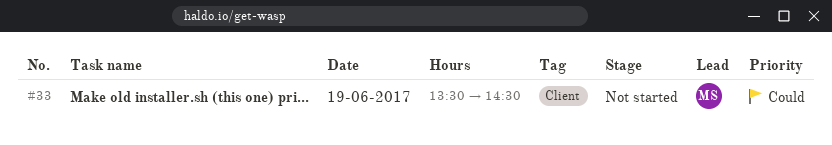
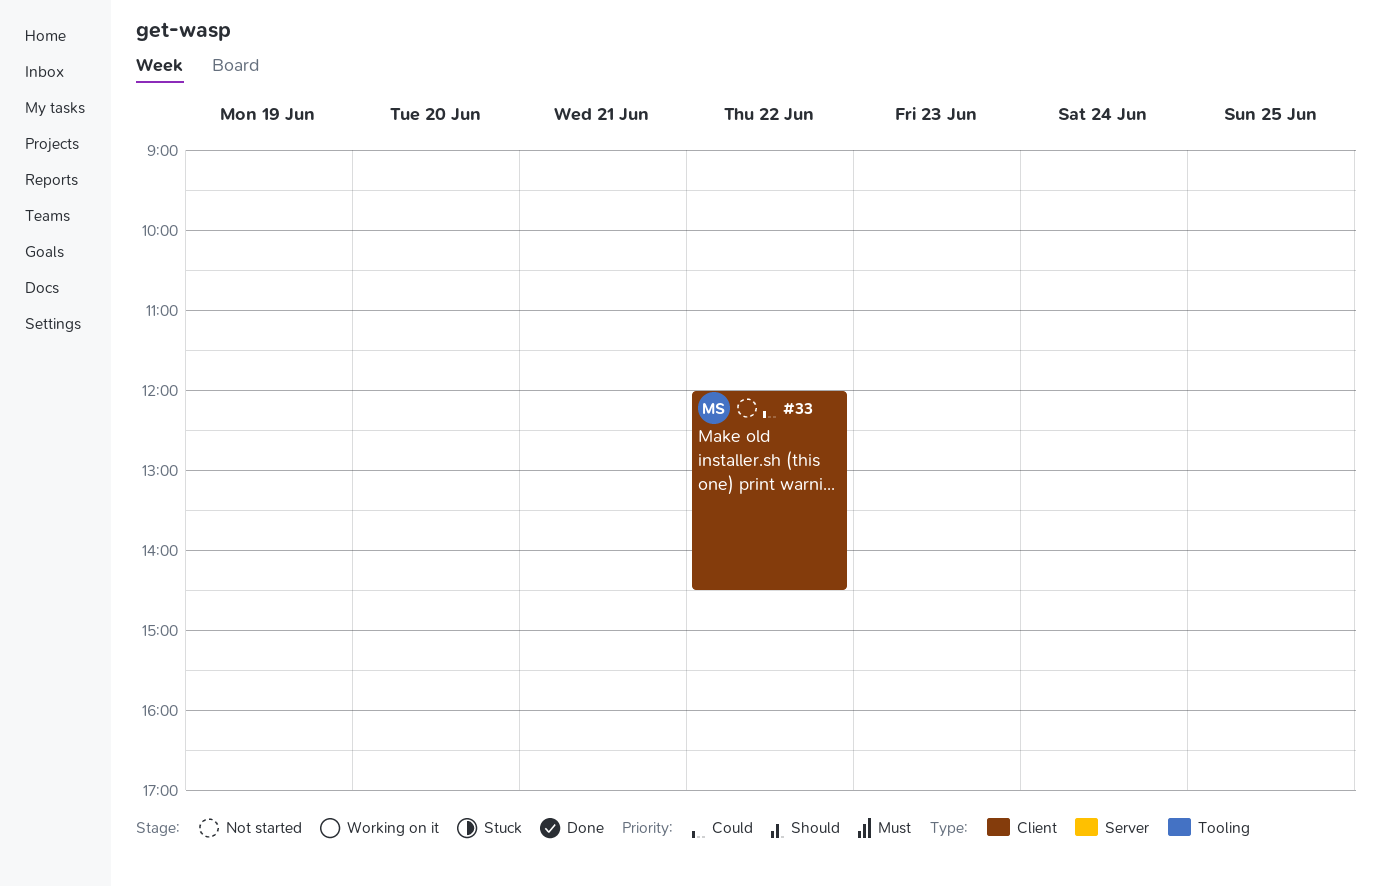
#33, day: Jun 19 -> Jun 22
#33, begins: 13:30 -> 12:00

